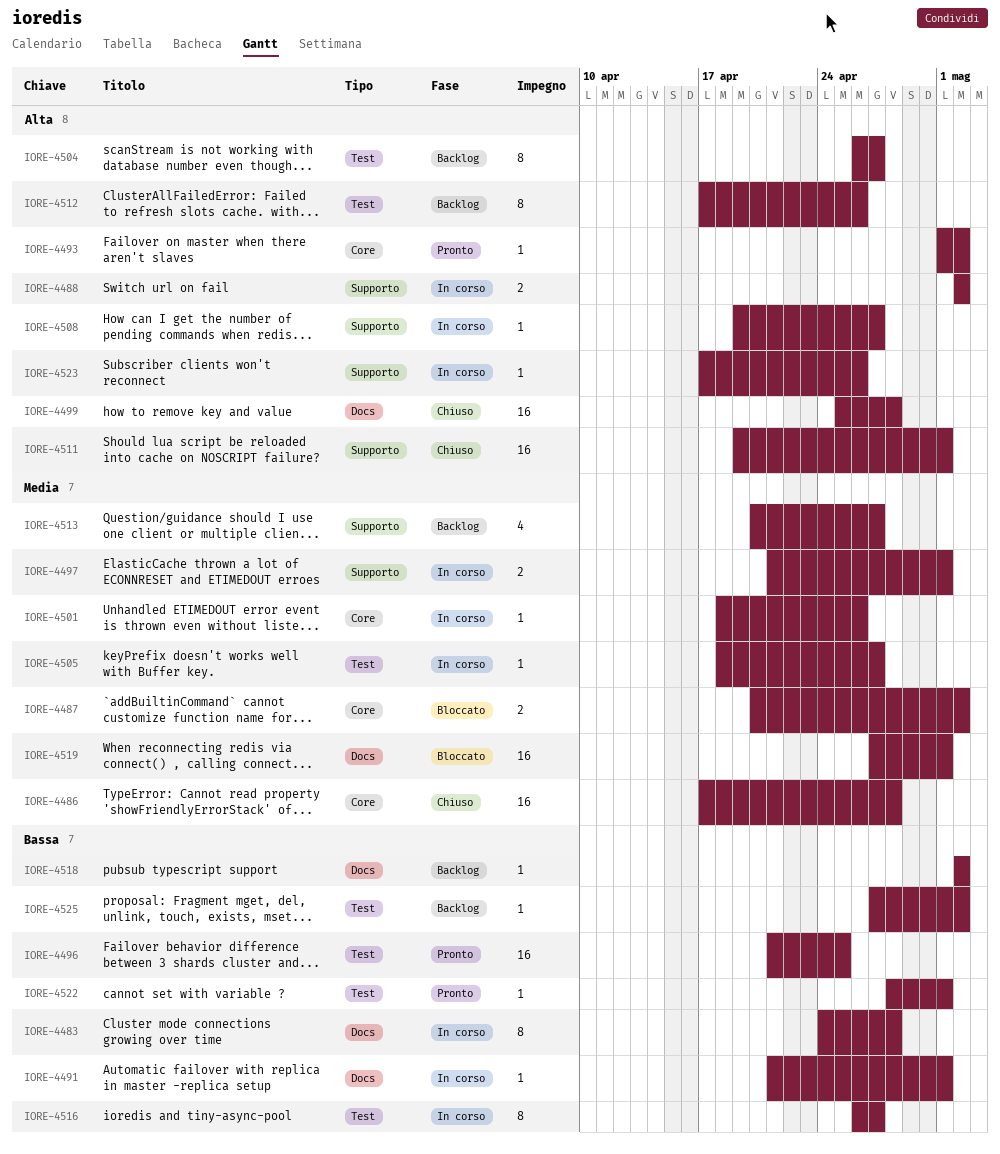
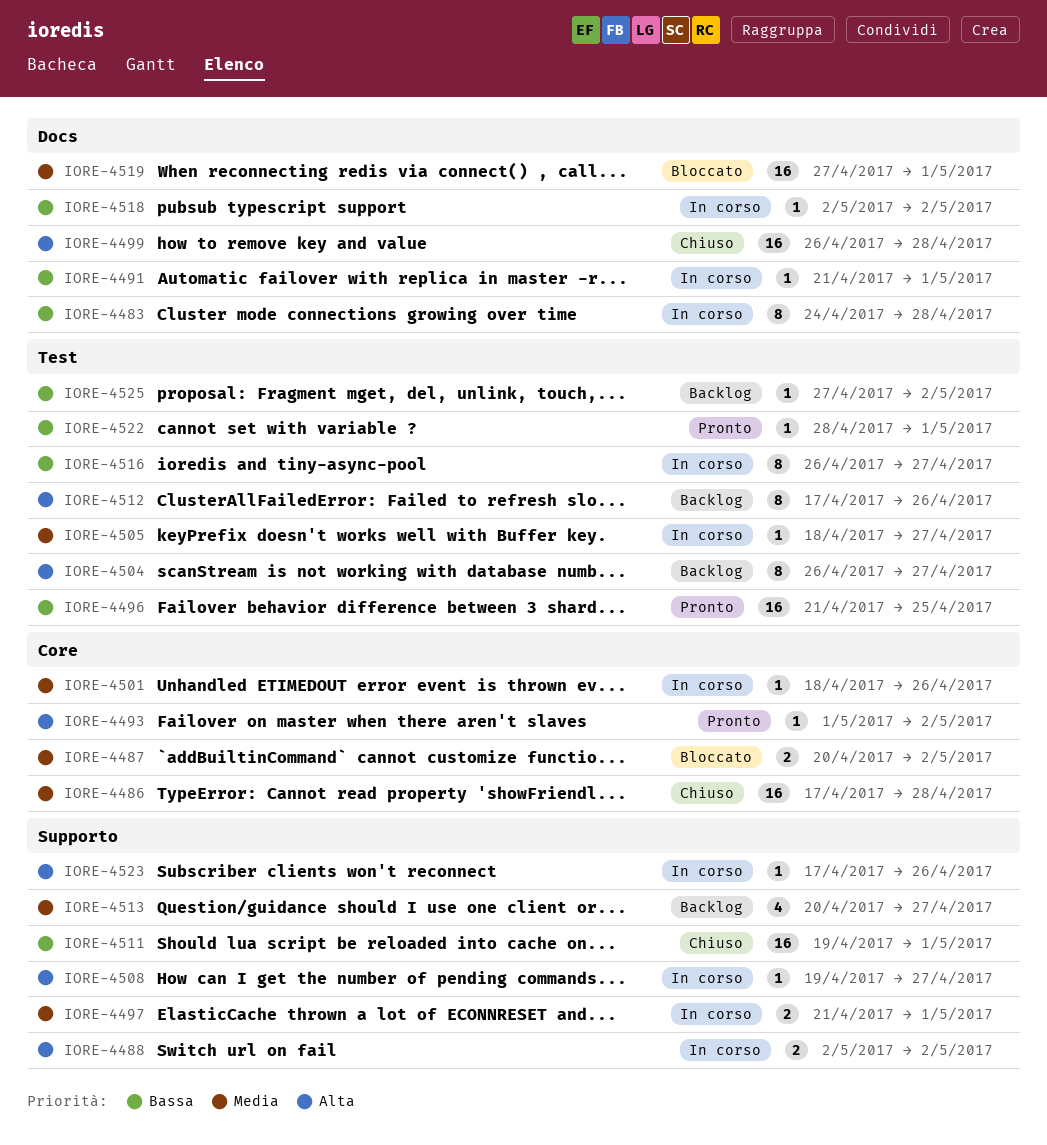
IORE-4499, start: Apr 25 -> Apr 26
IORE-4511, priority: Alta -> Bassa
IORE-4518, status: Backlog -> In corso

